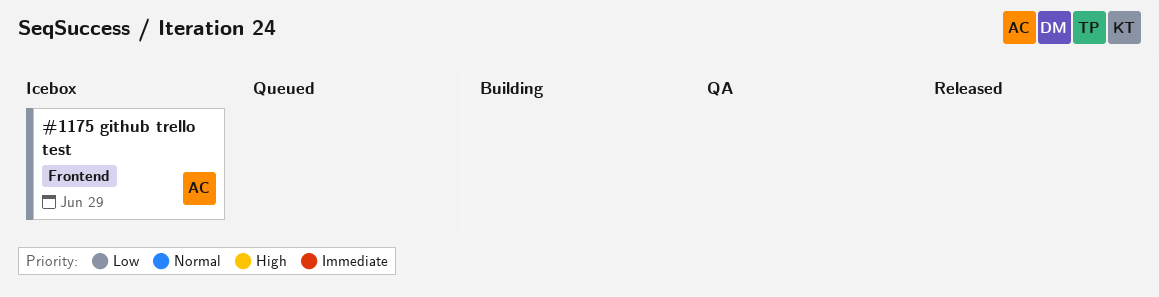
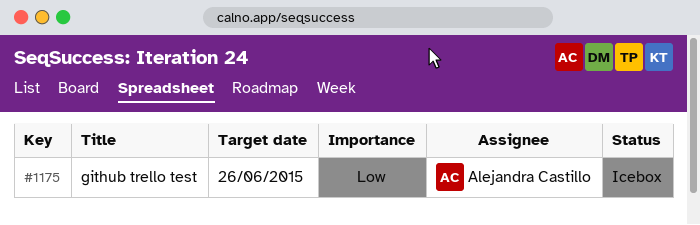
#1175, due: Jun 29 -> Jun 26

